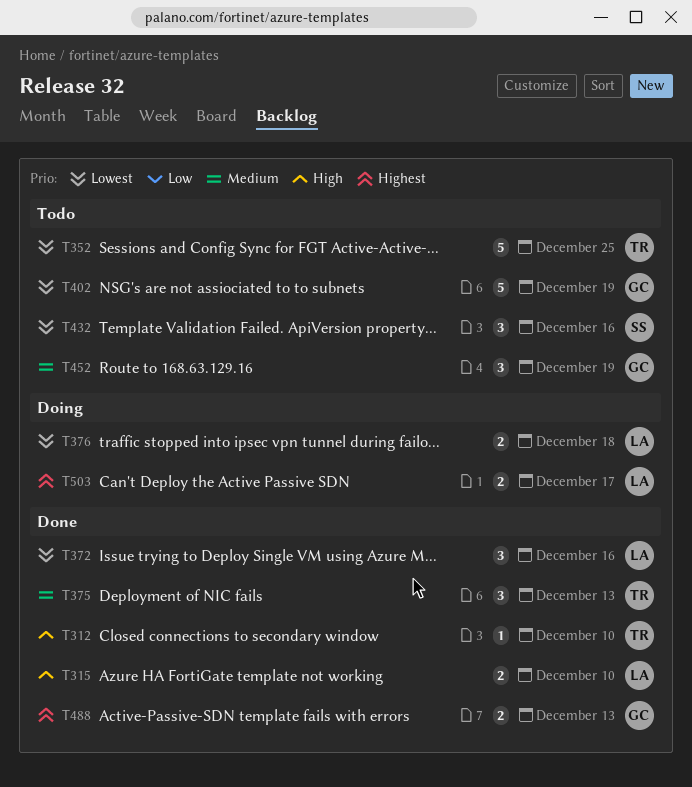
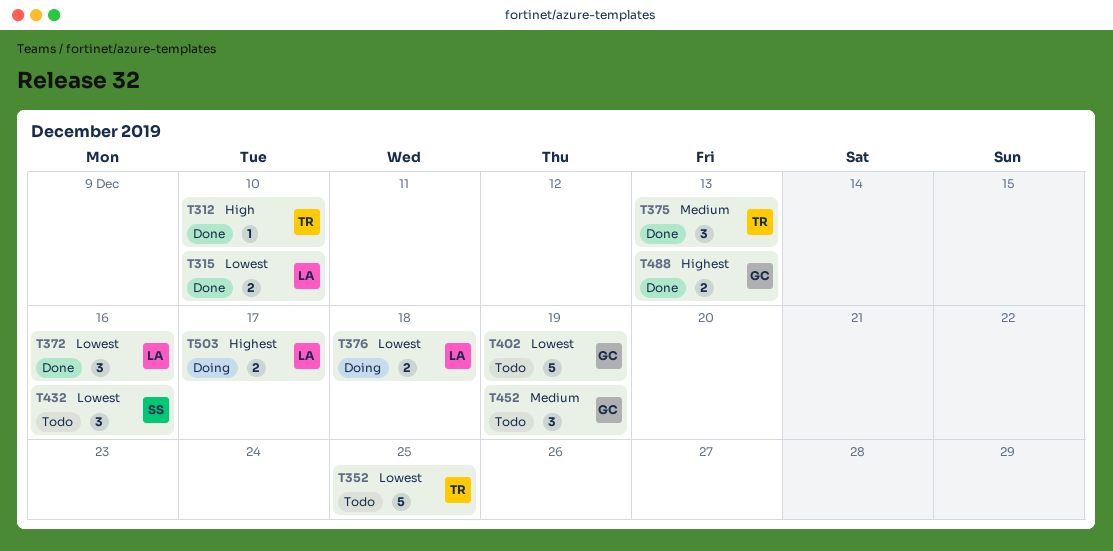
T315, priority: High -> Lowest

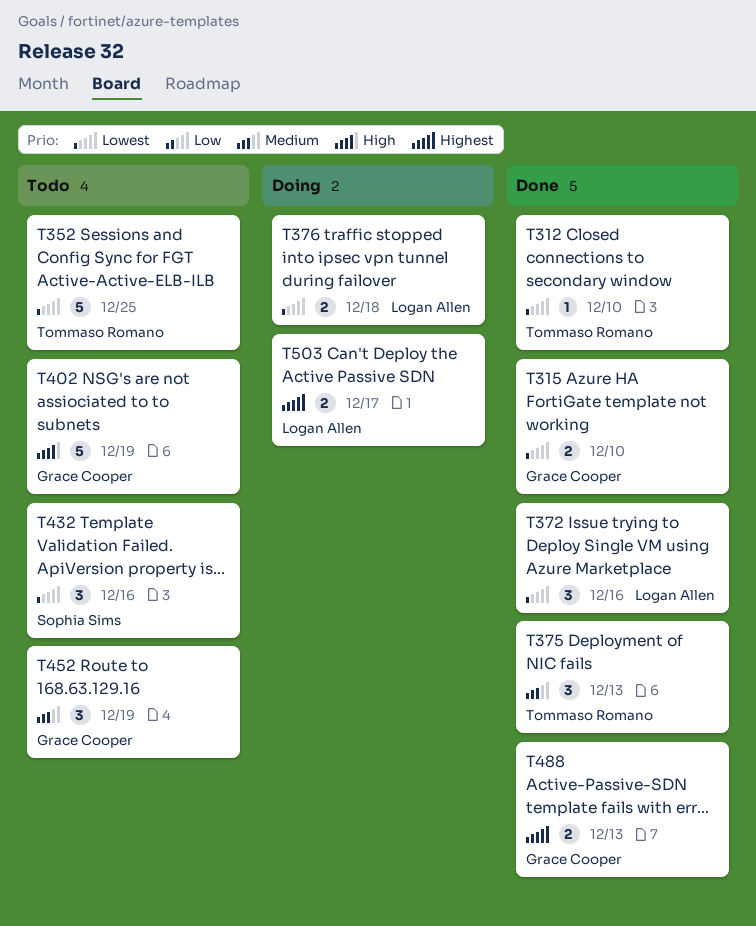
T312, priority: High -> Lowest
T315, owner: Logan Allen -> Grace Cooper
T402, priority: Lowest -> High

